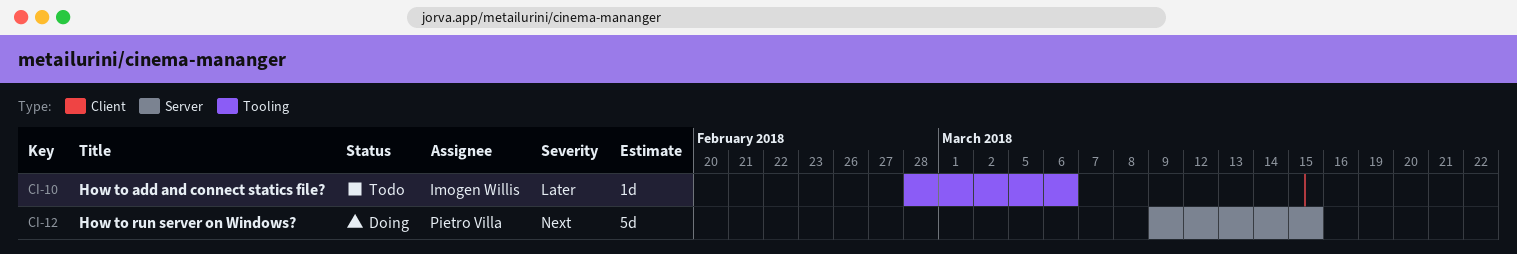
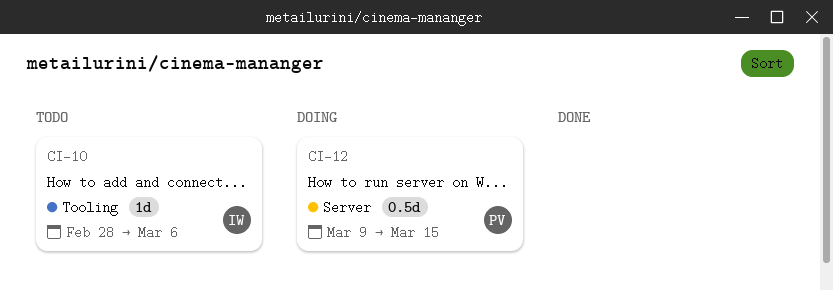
CI-12, estimate: 5d -> 0.5d

